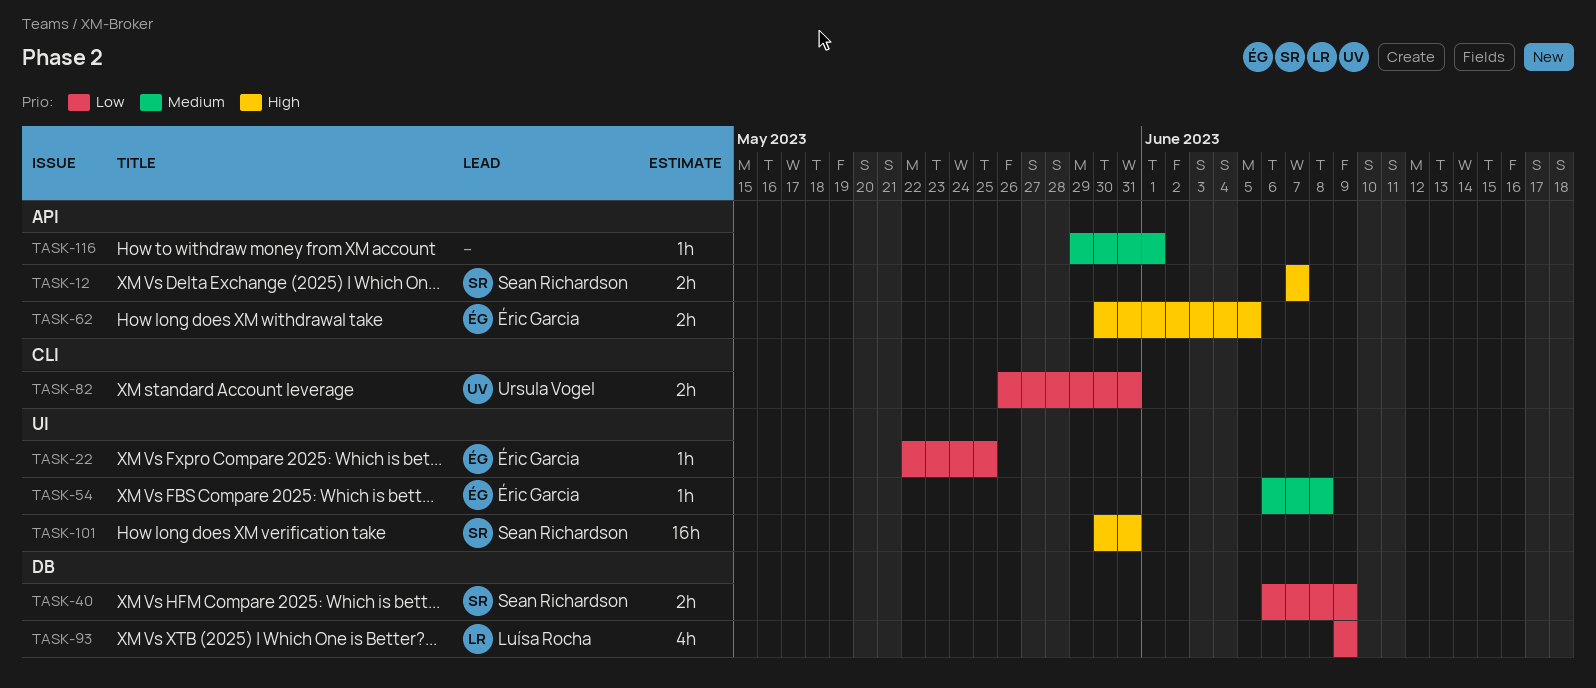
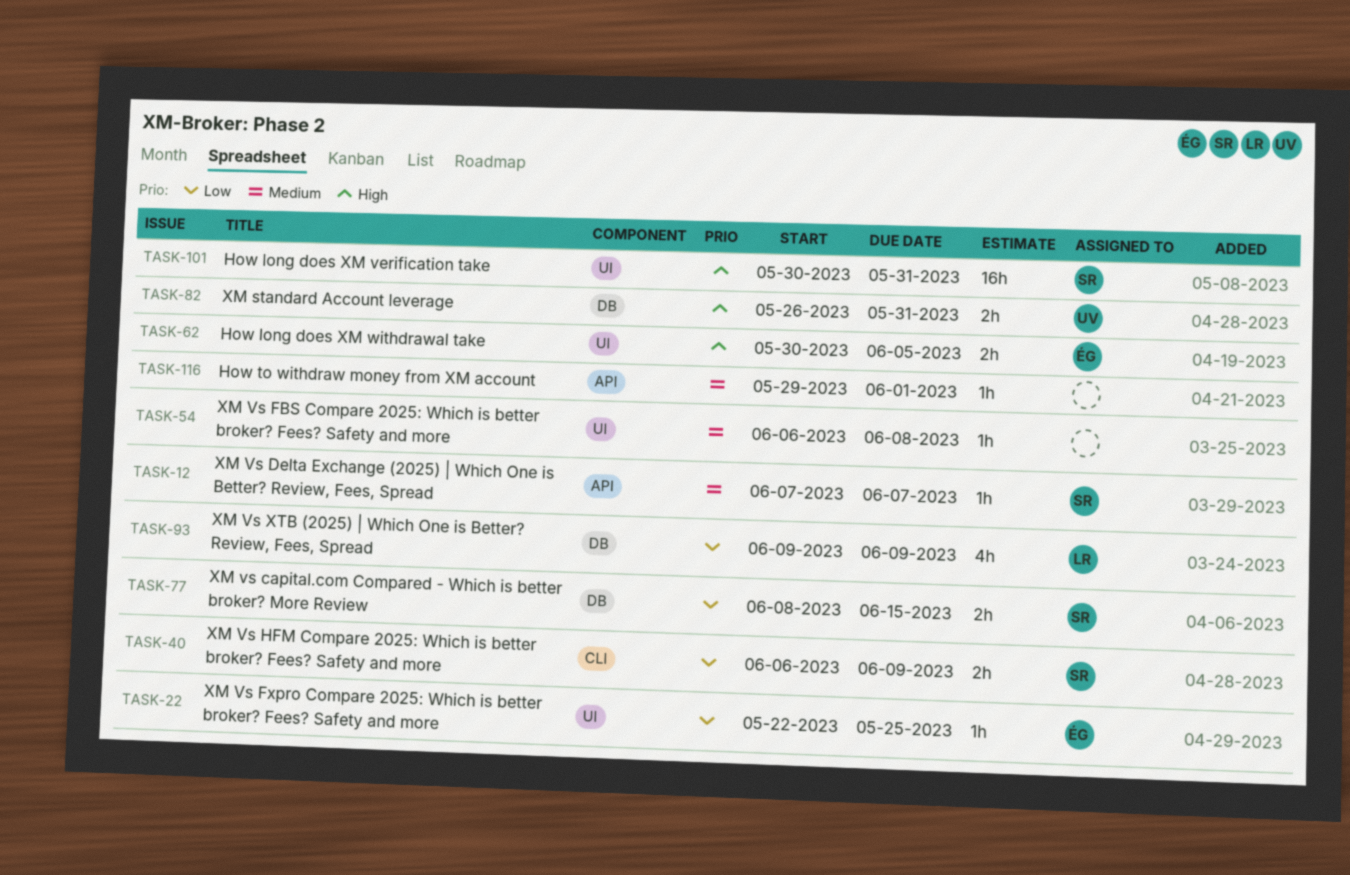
TASK-12, priority: High -> Medium
TASK-12, estimate: 2h -> 1h
TASK-40, label: DB -> CLI
TASK-54, owner: Éric Garcia -> none
TASK-62, label: API -> UI
TASK-77: none -> present
TASK-82, priority: Low -> High
TASK-82, label: CLI -> DB

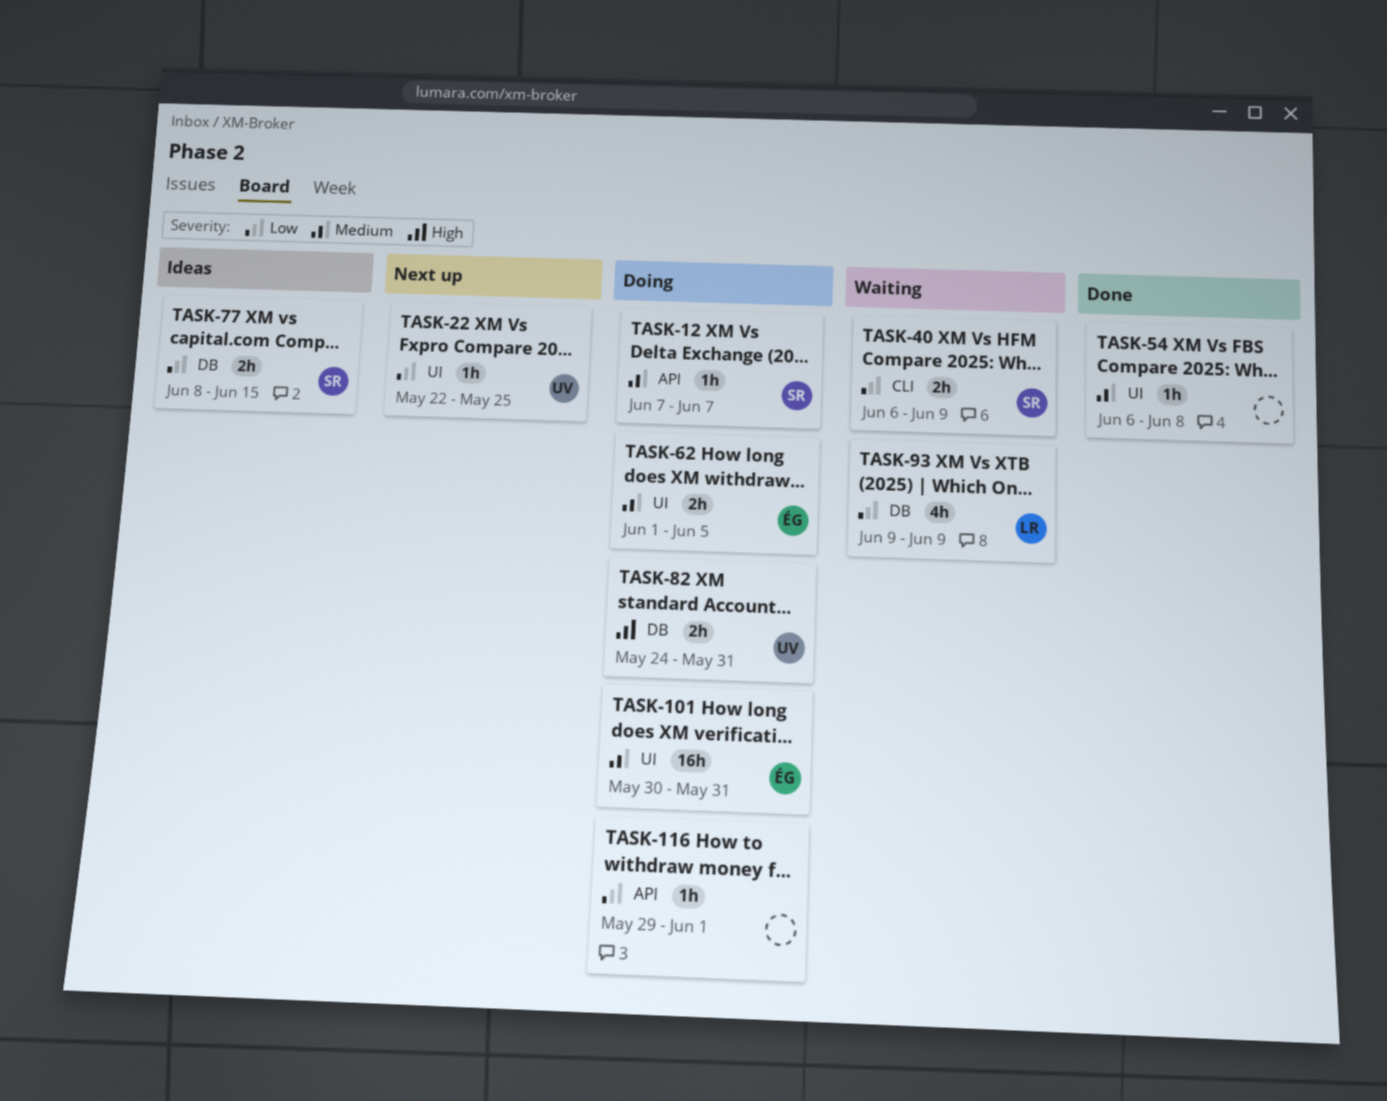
TASK-22, owner: ÉG -> UV
TASK-62, priority: High -> Medium
TASK-62, start: May 30 -> Jun 1
TASK-82, start: May 26 -> May 24
TASK-101, owner: SR -> ÉG
TASK-101, priority: High -> Medium
TASK-116, priority: Medium -> Low

